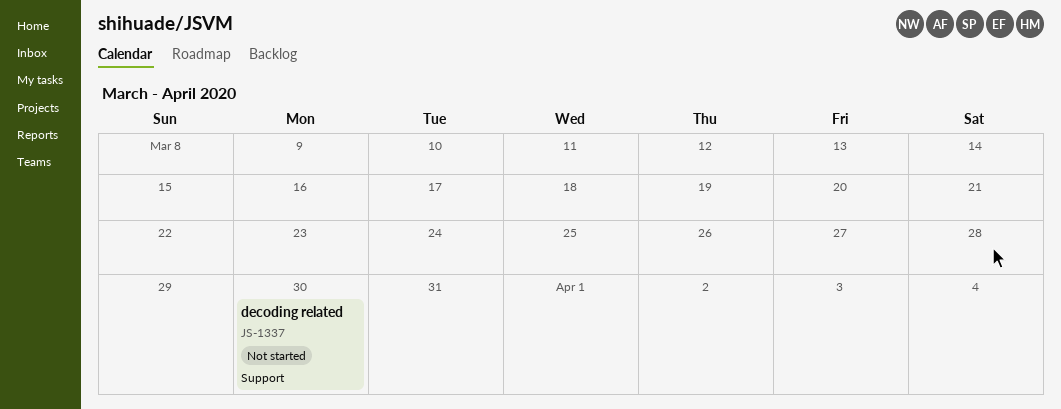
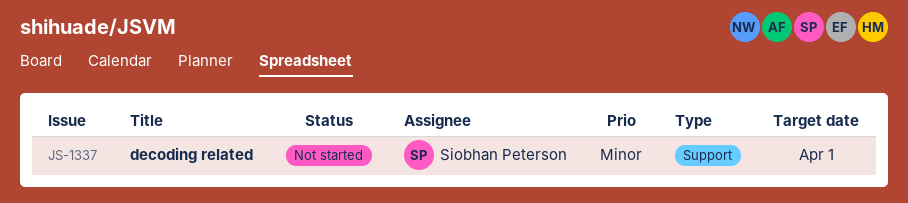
JS-1337, due: Mar 30 -> Apr 1

